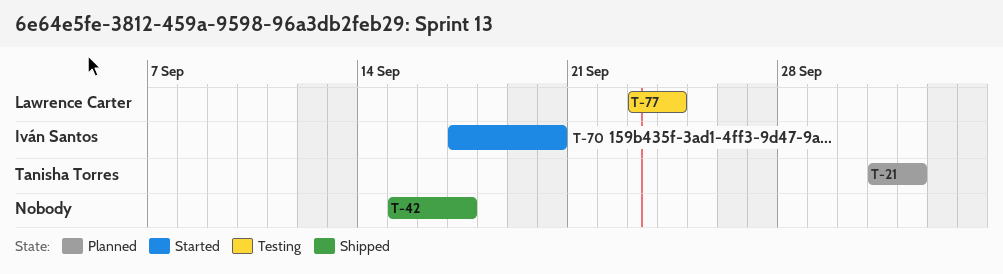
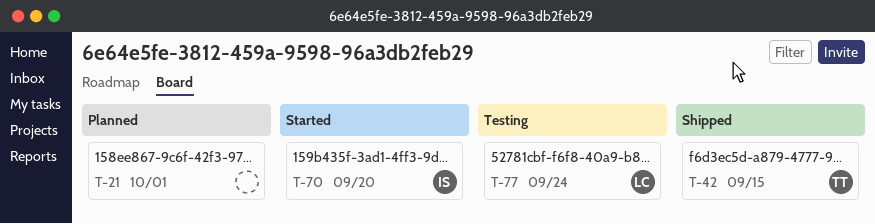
T-21, owner: Tanisha Torres -> none
T-21, due: Oct 2 -> Oct 1
T-42, owner: none -> Tanisha Torres
T-42, due: Sep 17 -> Sep 15

